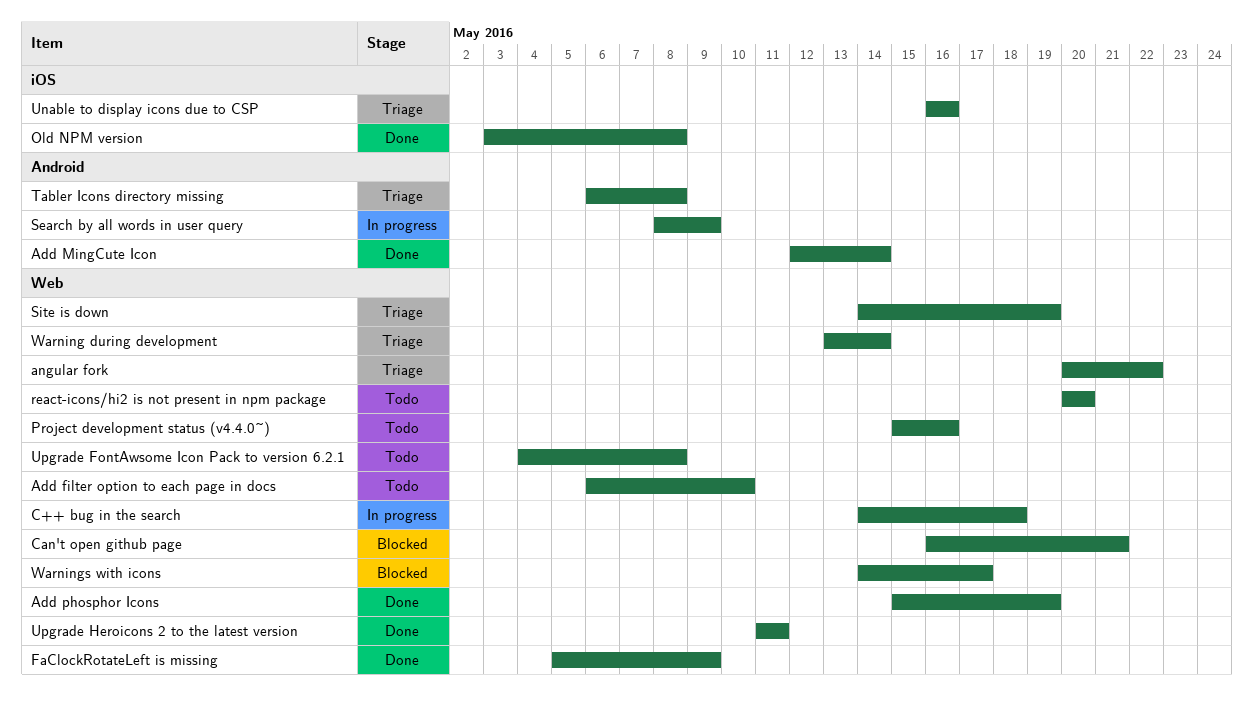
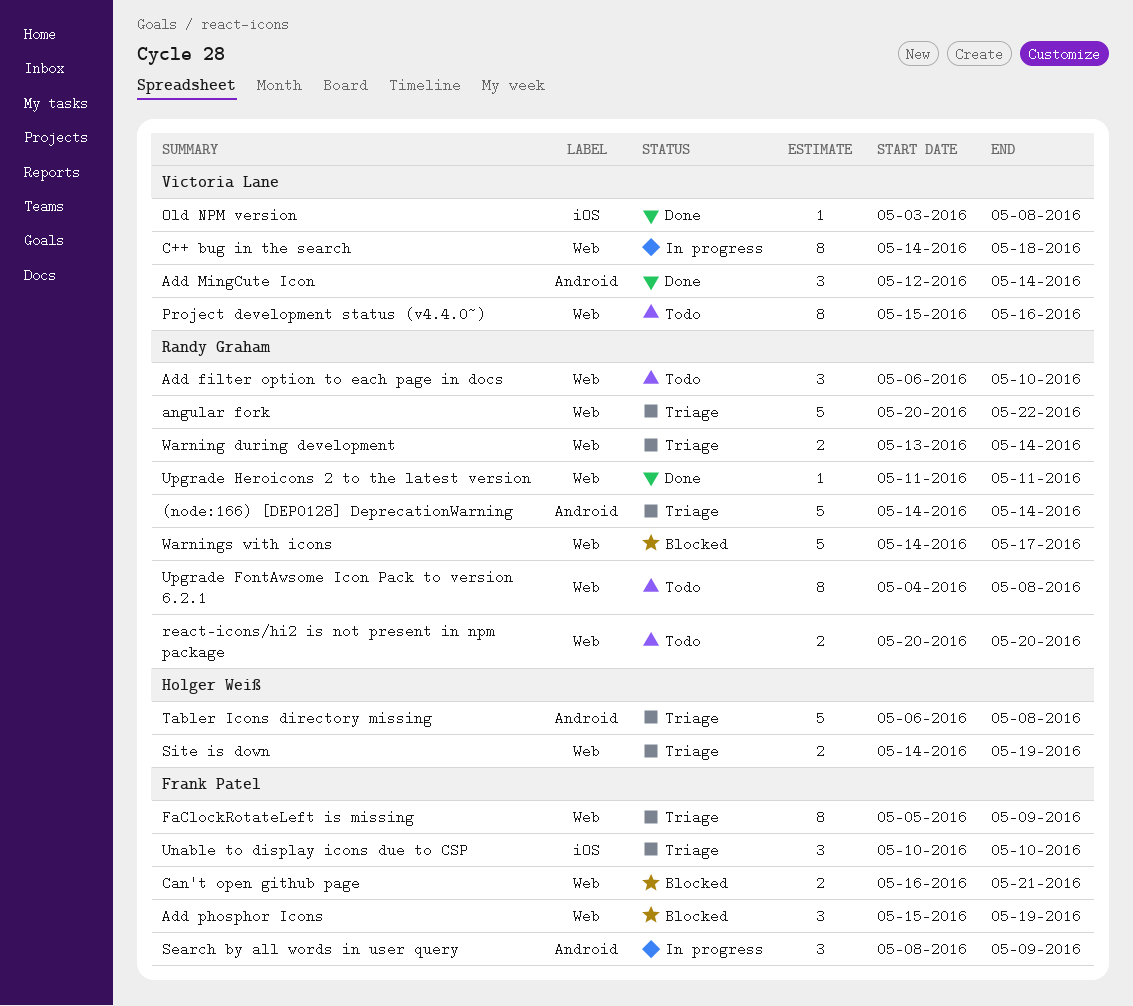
(node:166) [DEP0128] DeprecationWarning: none -> present
Add phosphor Icons, status: Done -> Blocked
FaClockRotateLeft is missing, status: Done -> Triage
Unable to display icons due to CSP, start: May 16 -> May 10
Unable to display icons due to CSP, due: May 16 -> May 10

